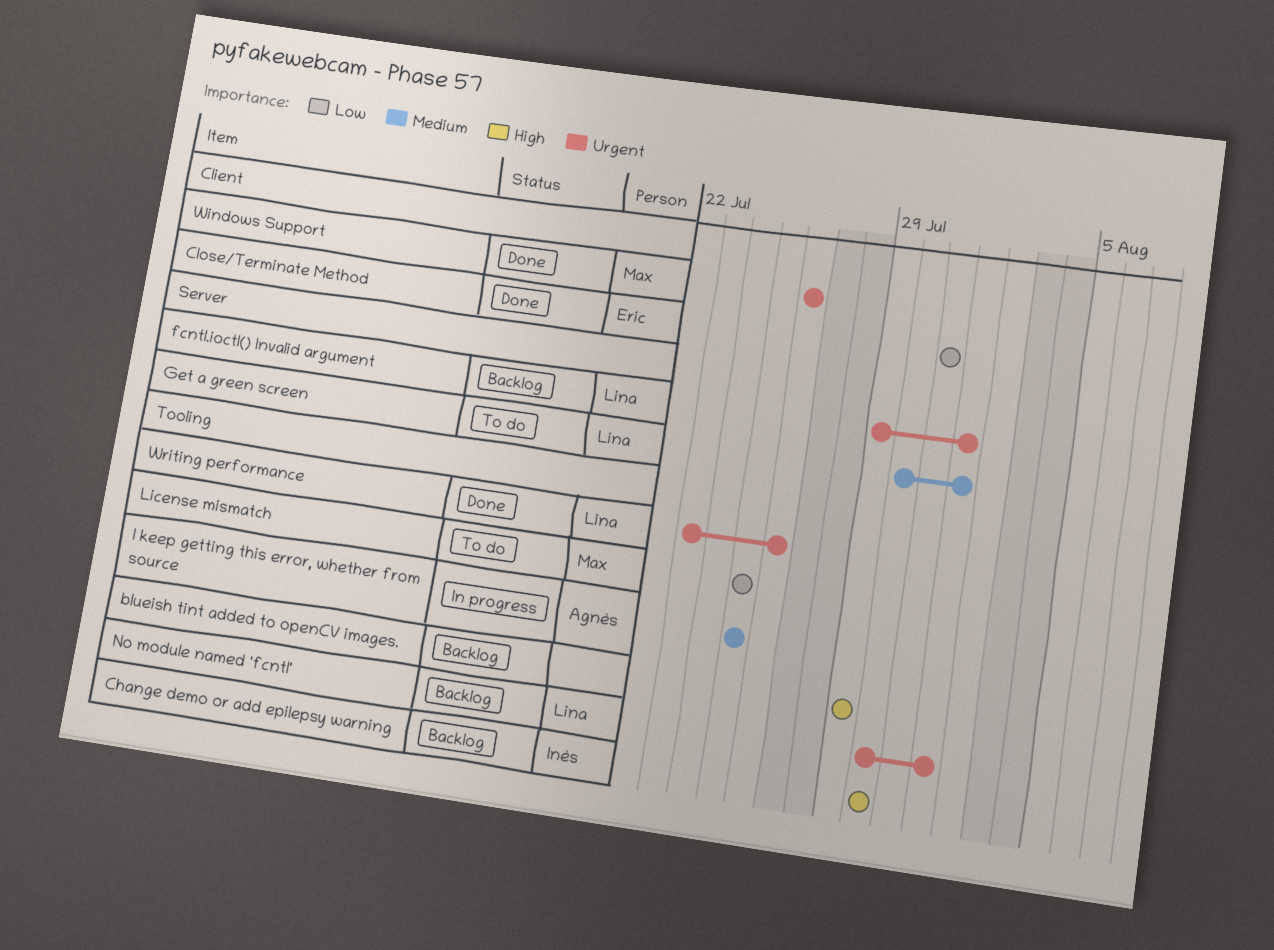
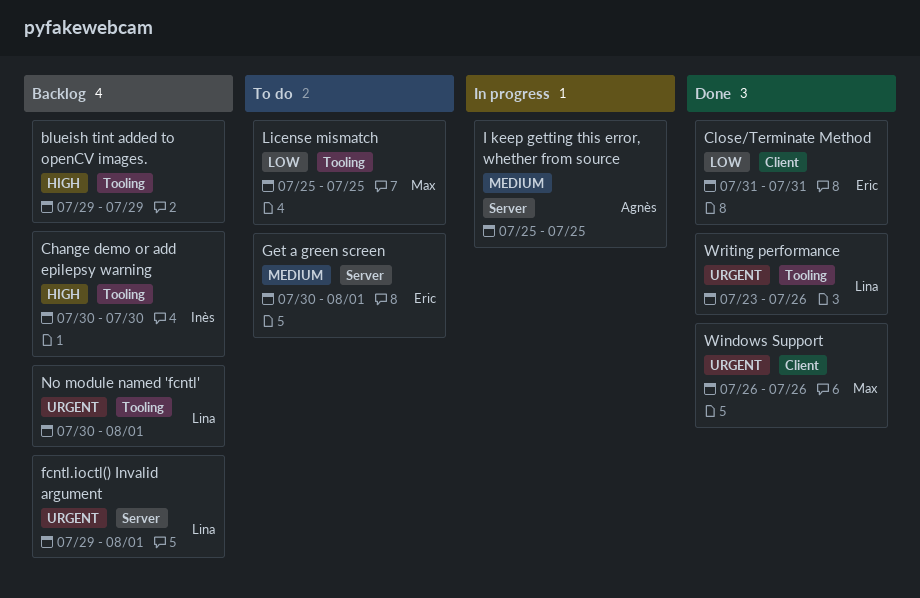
Get a green screen, owner: Lina -> Eric
I keep getting this error, whether from source, label: Tooling -> Server

